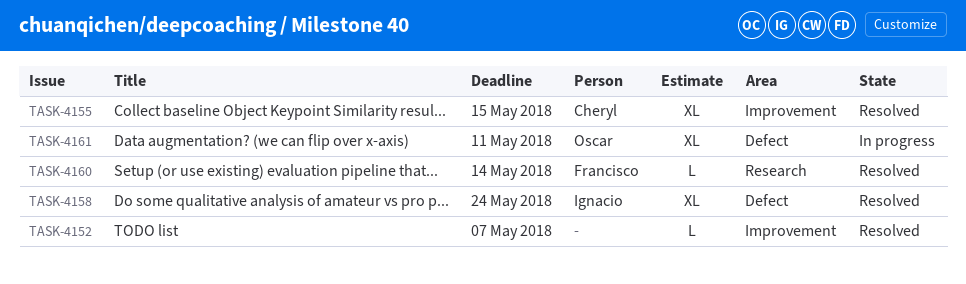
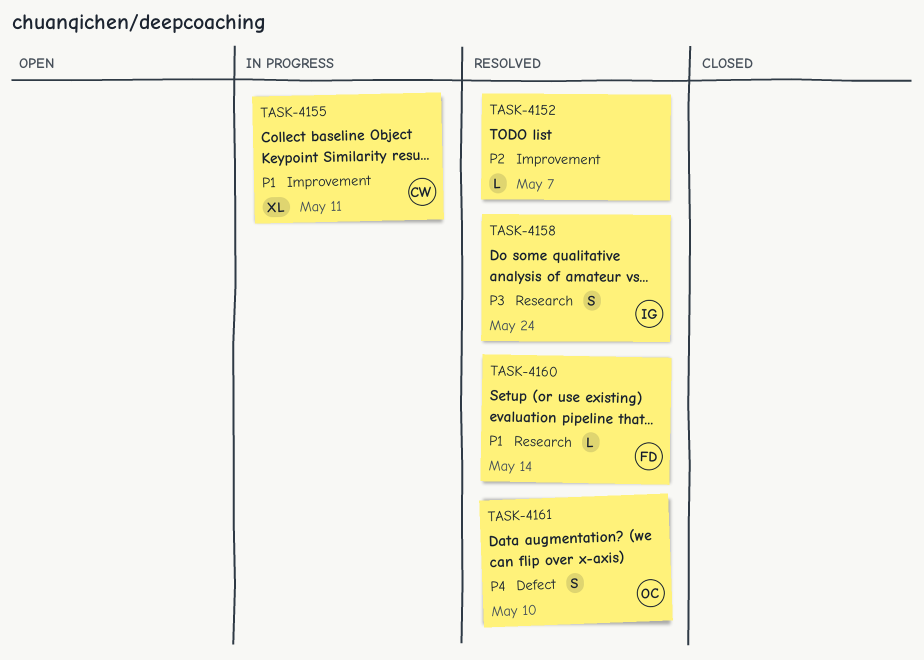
TASK-4155, status: Resolved -> In progress
TASK-4155, due: May 15 -> May 11
TASK-4158, label: Defect -> Research
TASK-4158, estimate: XL -> S
TASK-4161, status: In progress -> Resolved
TASK-4161, estimate: XL -> S
TASK-4161, due: May 11 -> May 10

